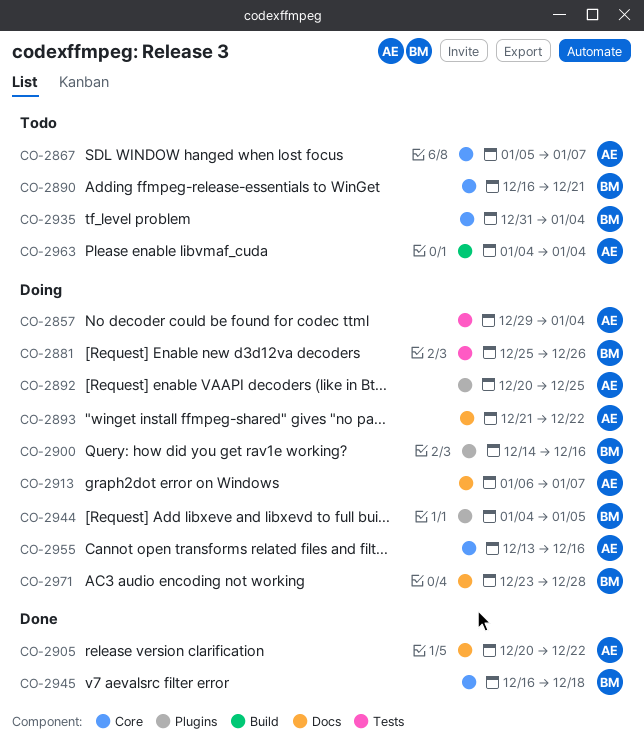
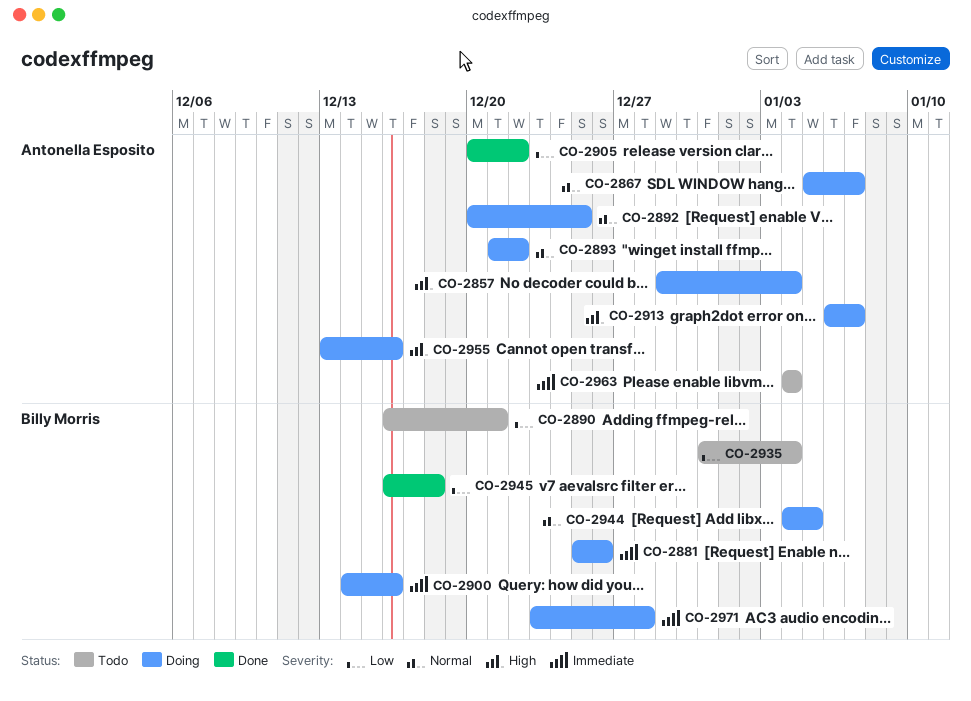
CO-2867, status: Todo -> Doing

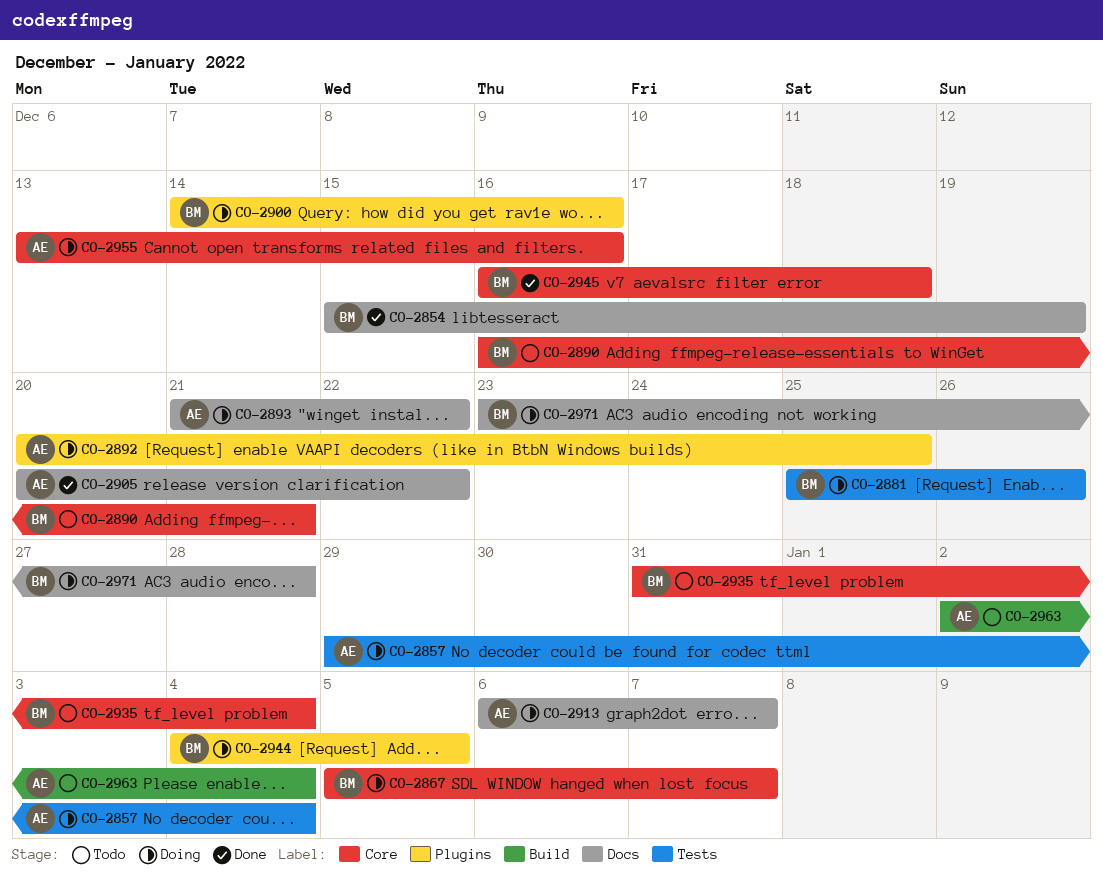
CO-2854: none -> present
CO-2867, owner: Antonella Esposito -> Billy Morris
CO-2963, start: Jan 4 -> Jan 2

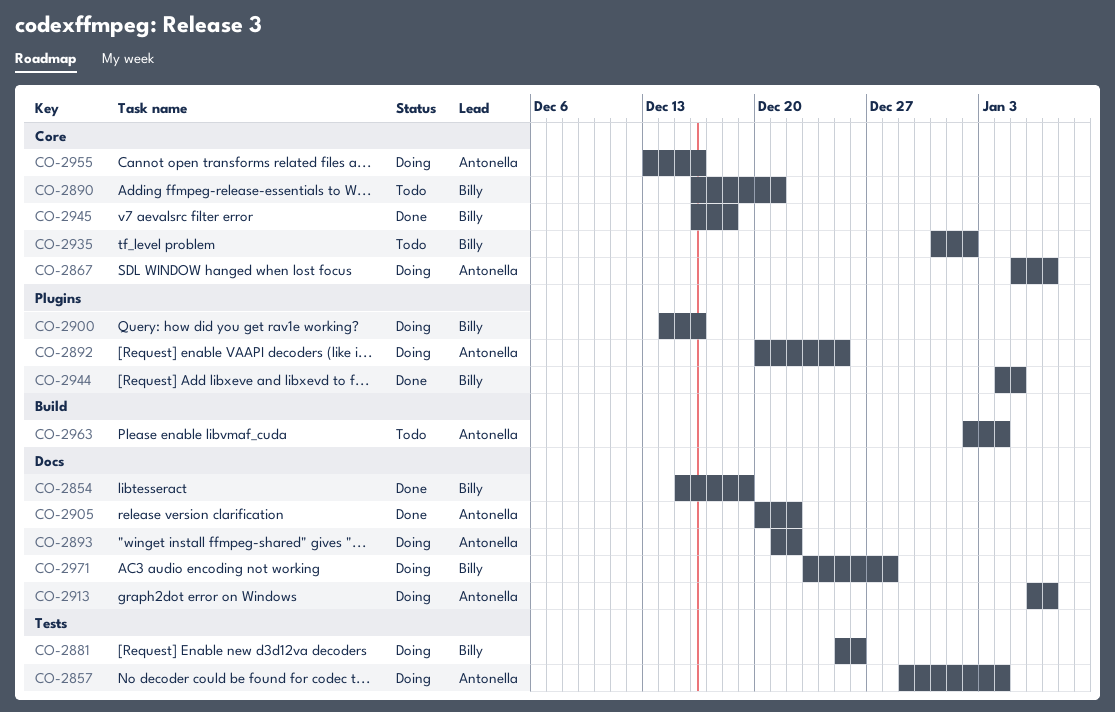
CO-2867, owner: Billy -> Antonella
CO-2935, due: Jan 4 -> Jan 2
CO-2944, status: Doing -> Done

